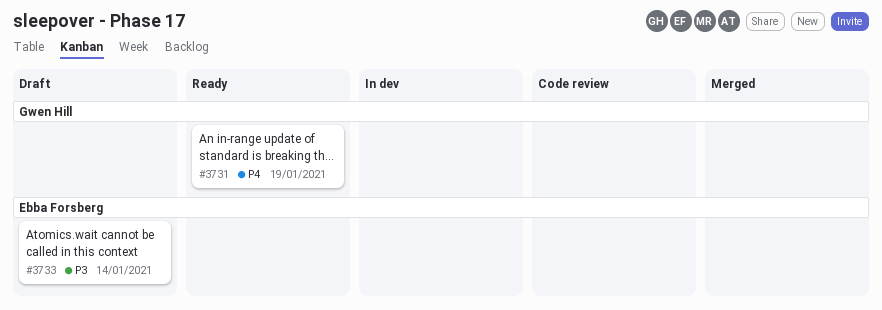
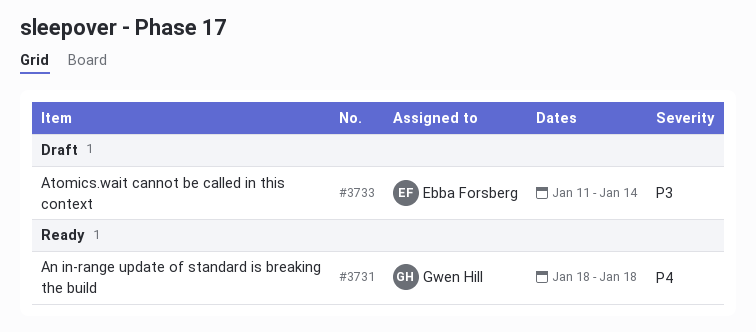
#3731, due: Jan 19 -> Jan 18

